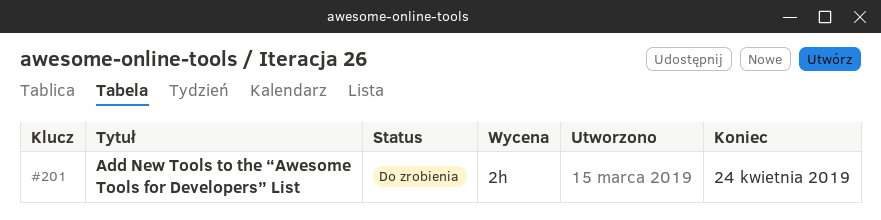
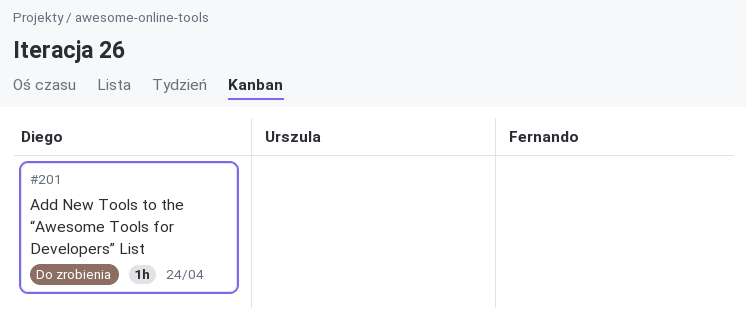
#201, estimate: 2h -> 1h

